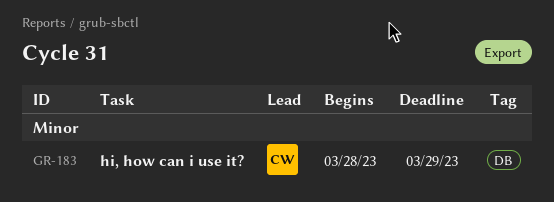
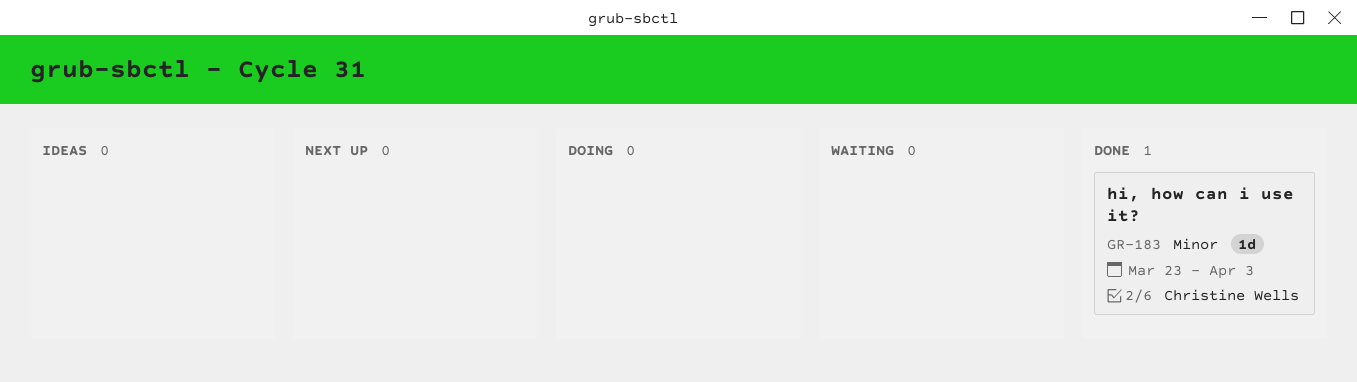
GR-183, start: Mar 28 -> Mar 23
GR-183, due: Mar 29 -> Apr 3

